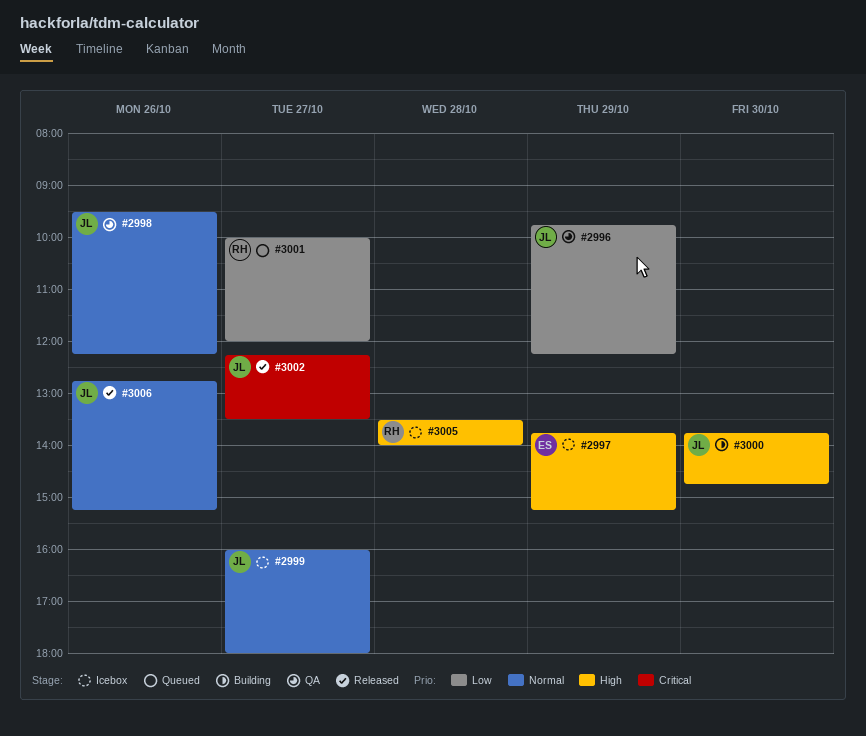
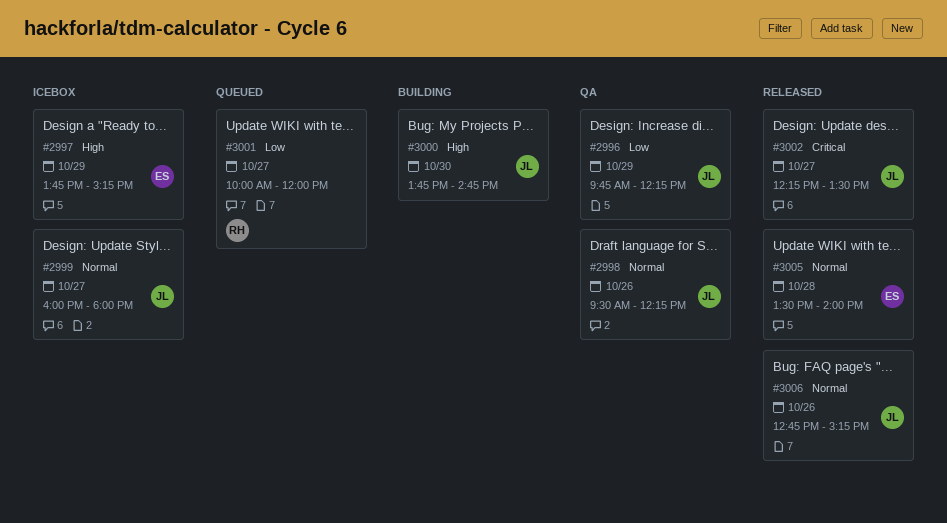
#3005, status: Icebox -> Released
#3005, owner: RH -> ES
#3005, priority: High -> Normal

